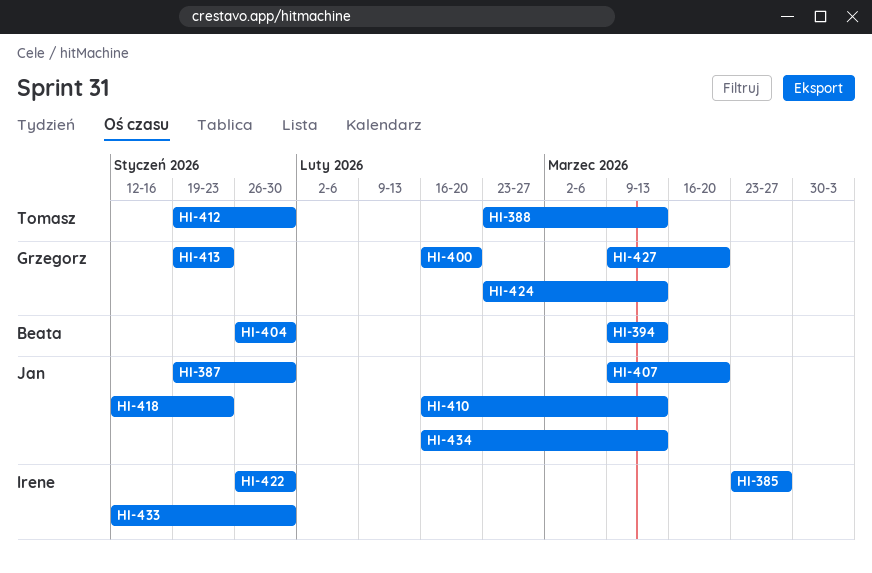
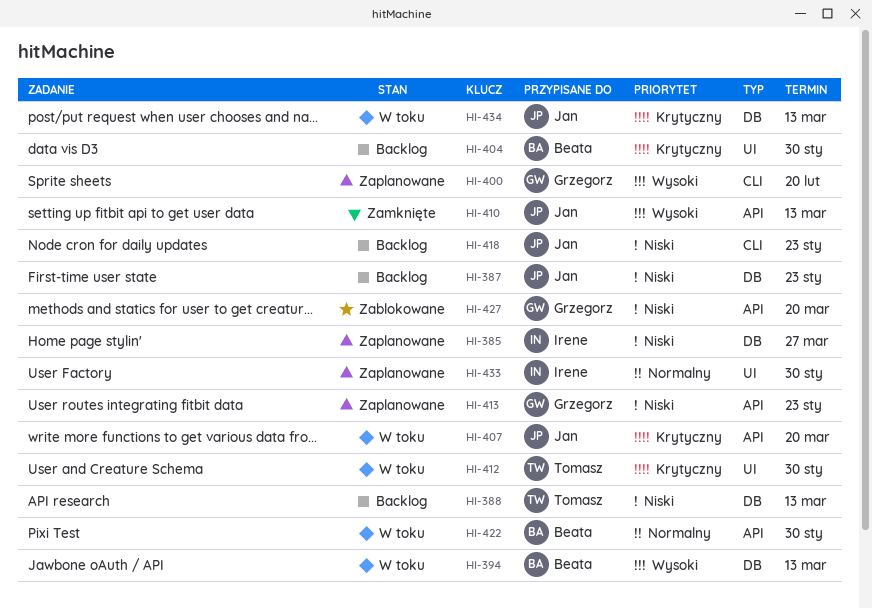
HI-387, due: Jan 30 -> Jan 23
HI-422, owner: Irene -> Beata
HI-424: present -> none

